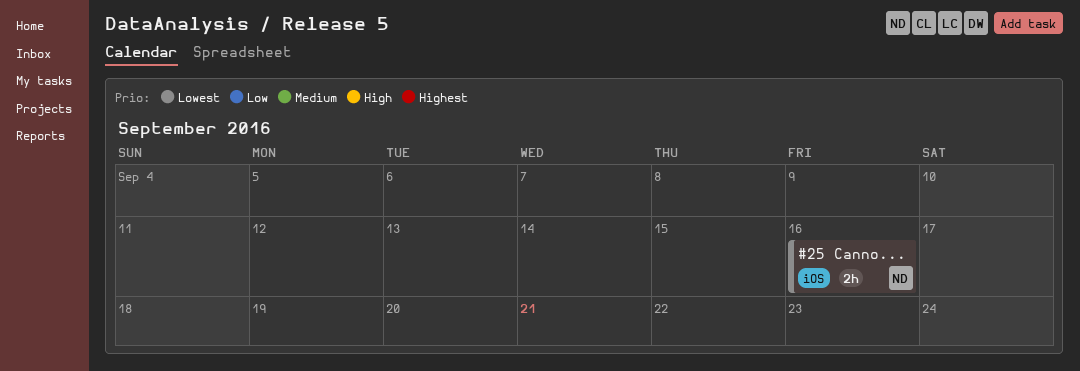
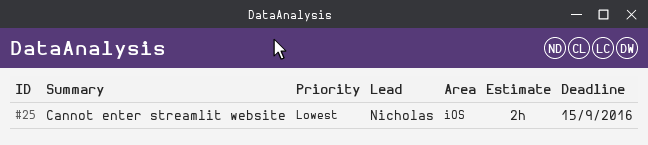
#25, due: Sep 16 -> Sep 15

